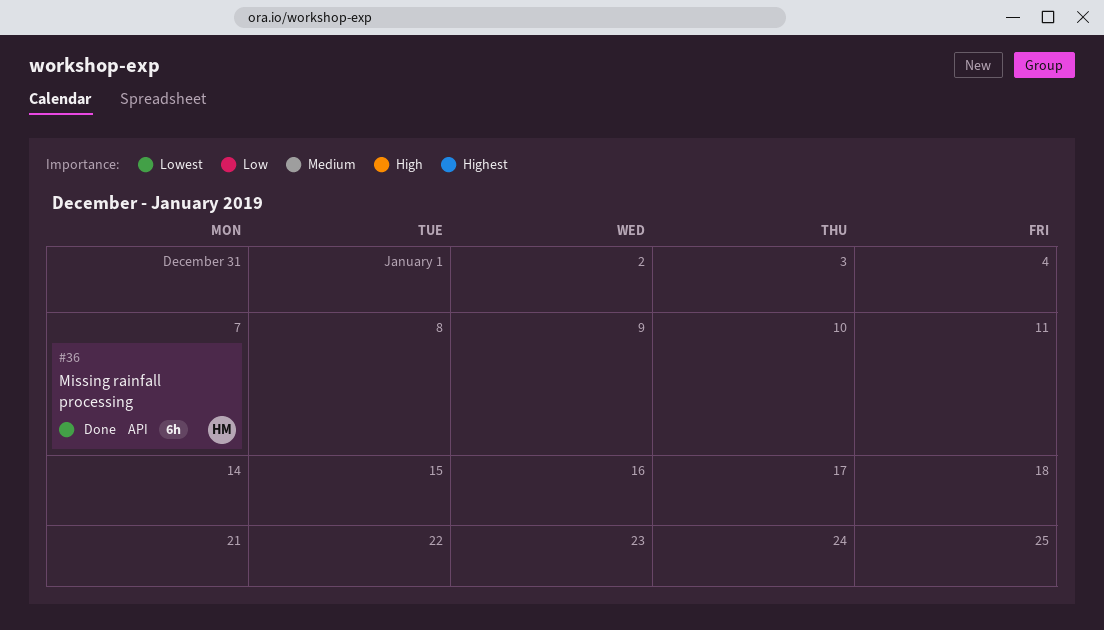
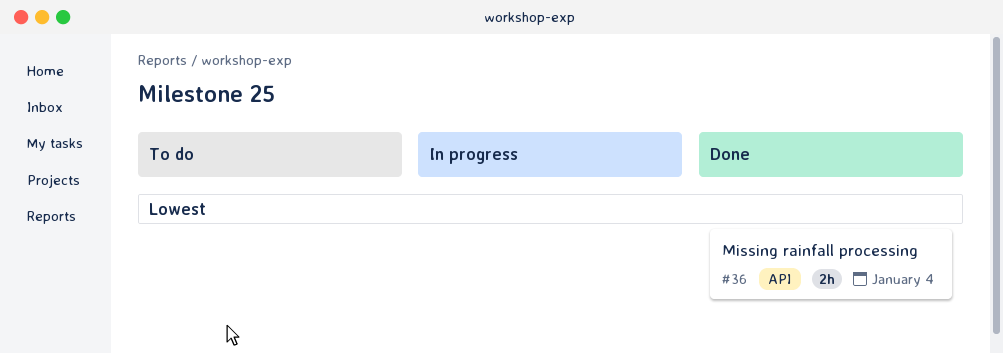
#36, estimate: 6h -> 2h
#36, due: Jan 7 -> Jan 4

